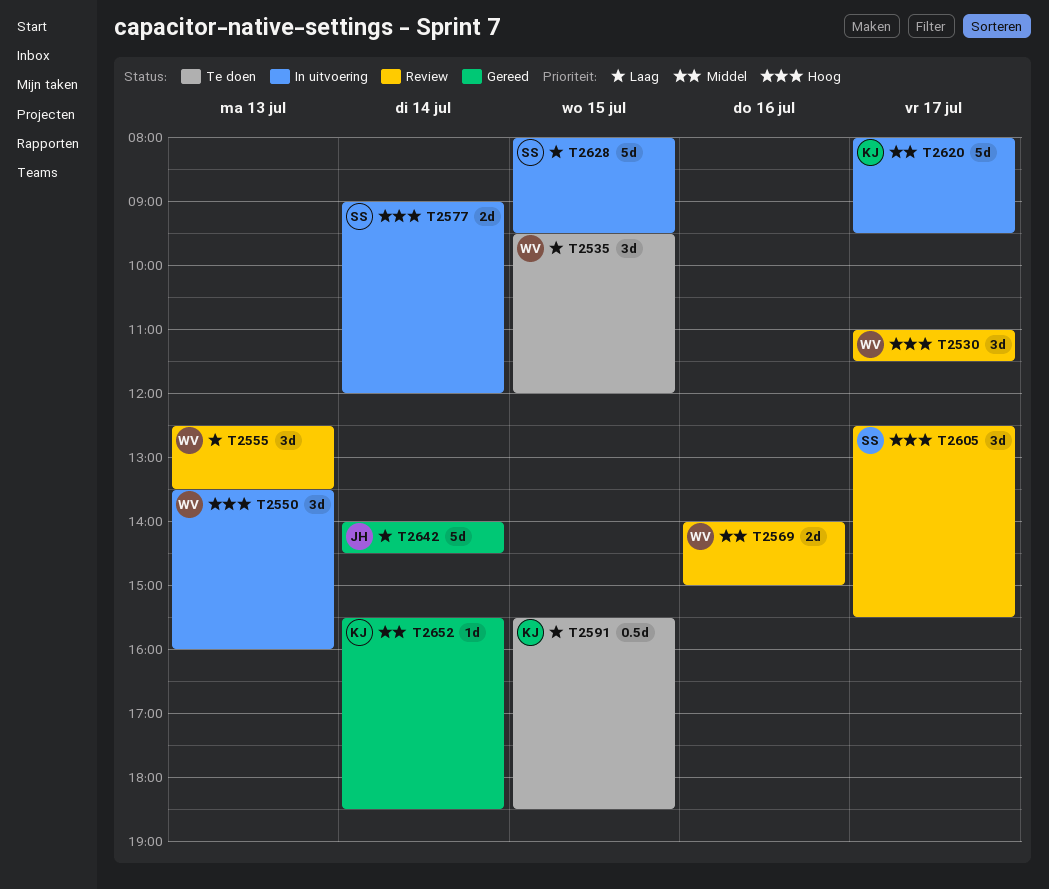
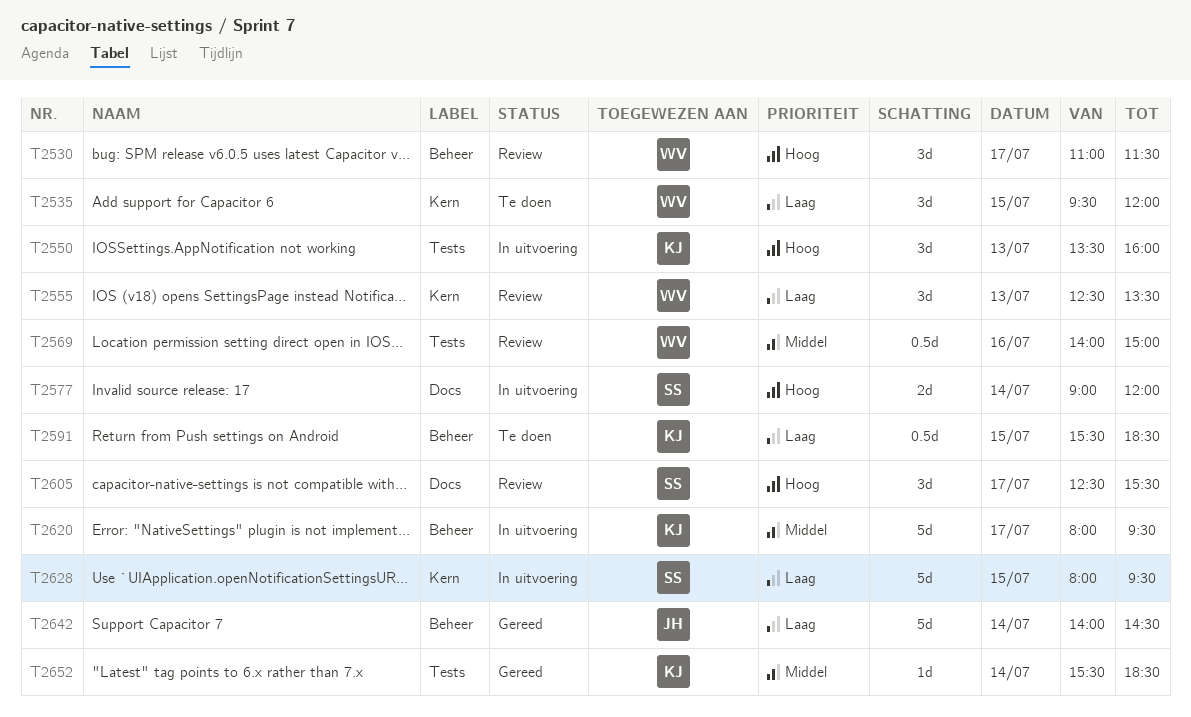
T2550, owner: WV -> KJ
T2569, estimate: 2d -> 0.5d

